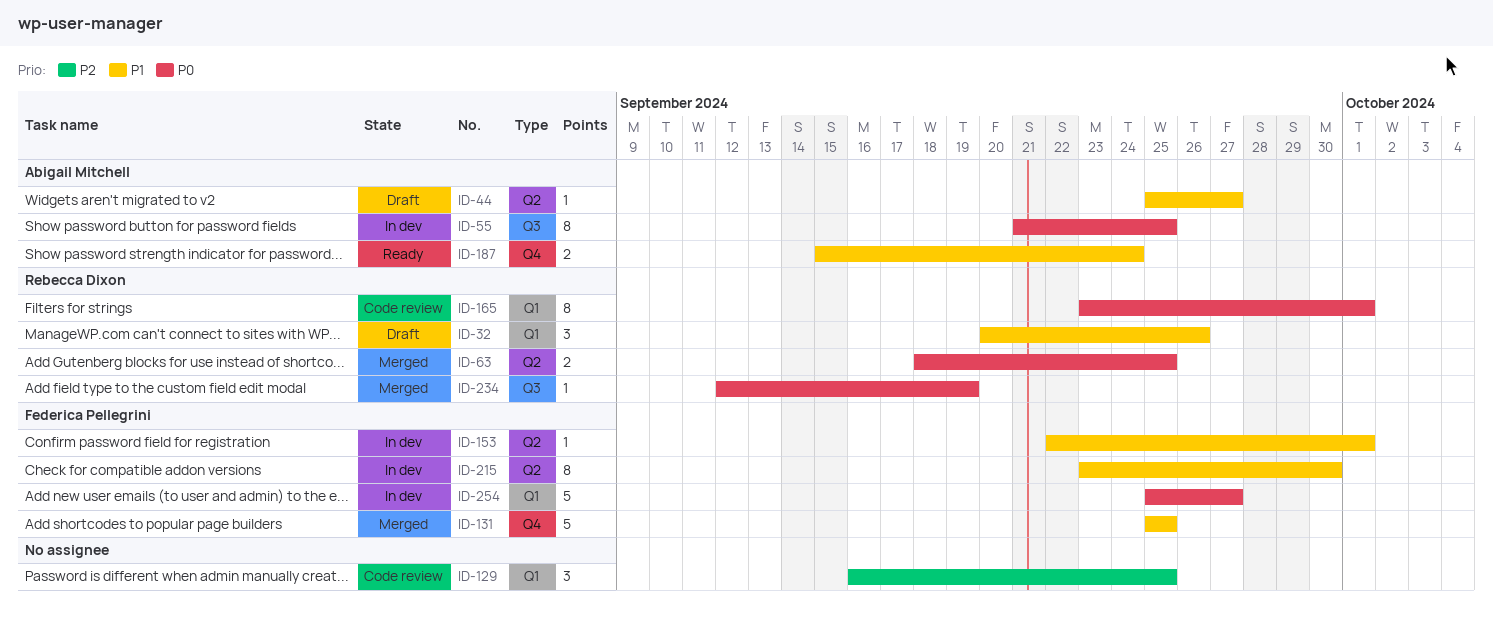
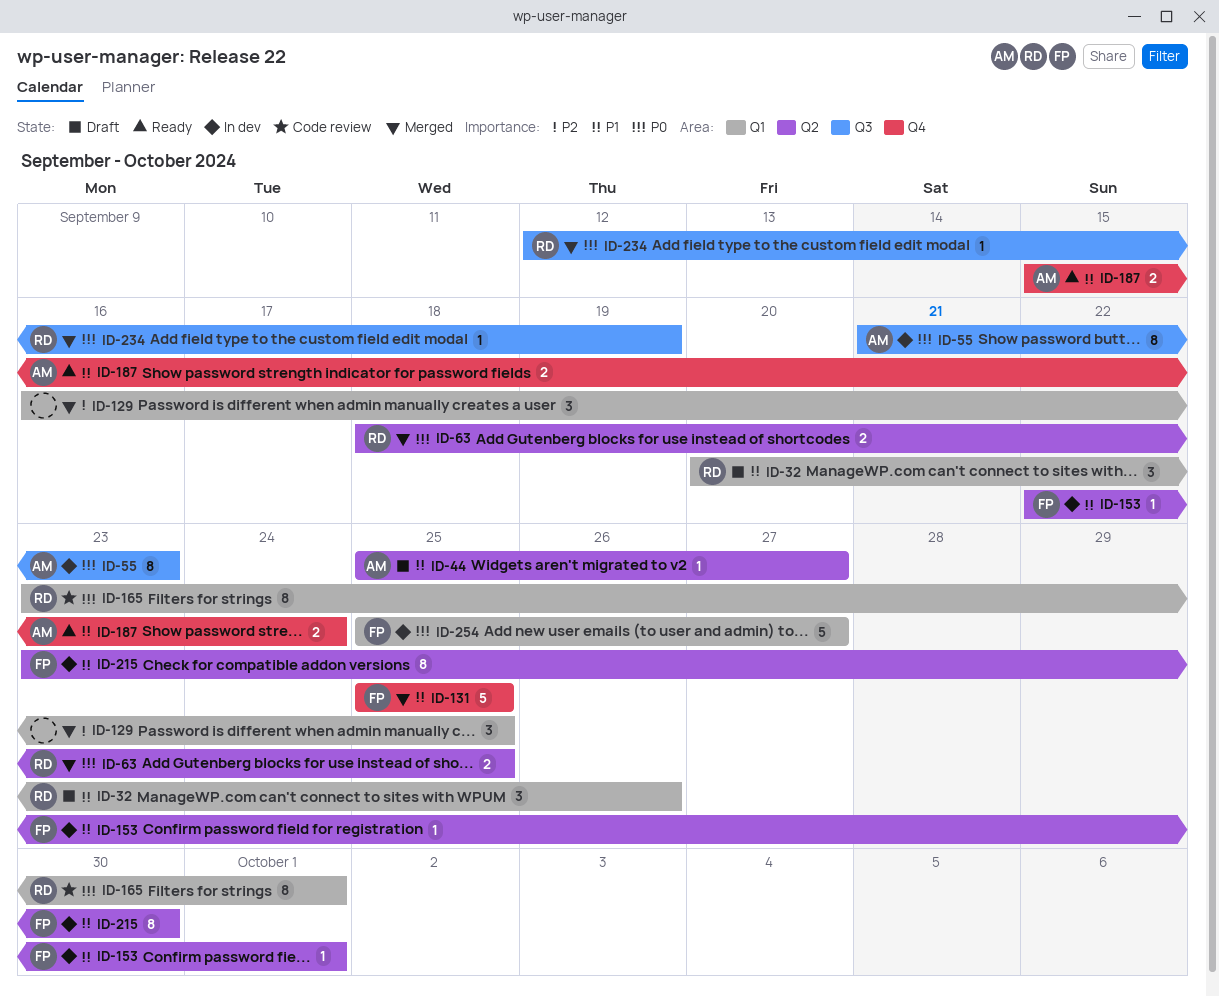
ID-55, due: Sep 25 -> Sep 23
ID-129, status: Code review -> Merged

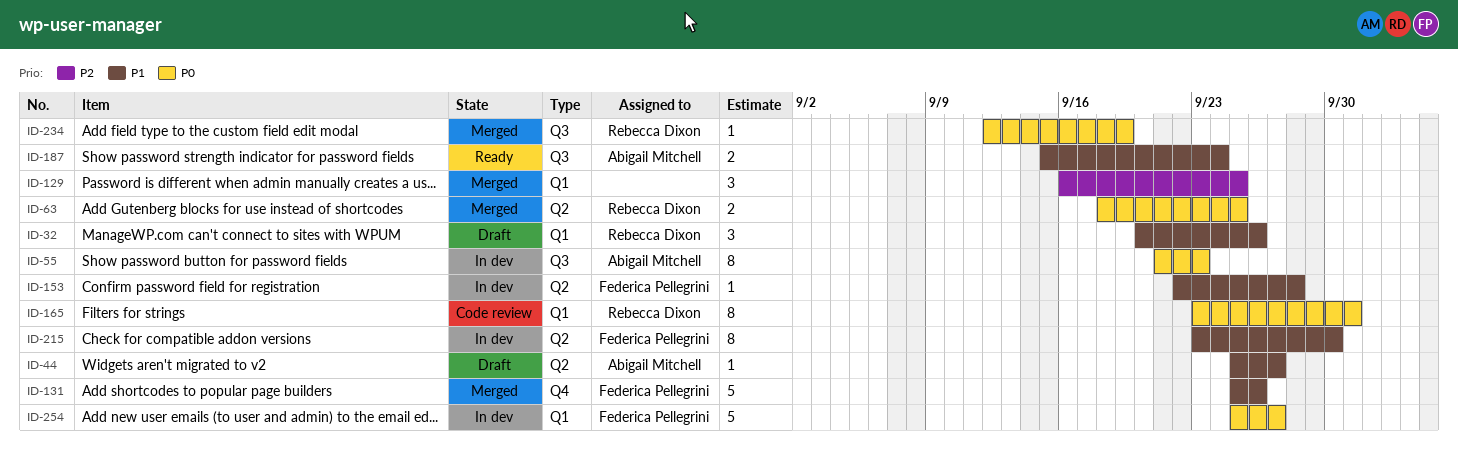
ID-131, due: Sep 25 -> Sep 26
ID-153, due: Oct 1 -> Sep 28
ID-187, label: Q4 -> Q3

